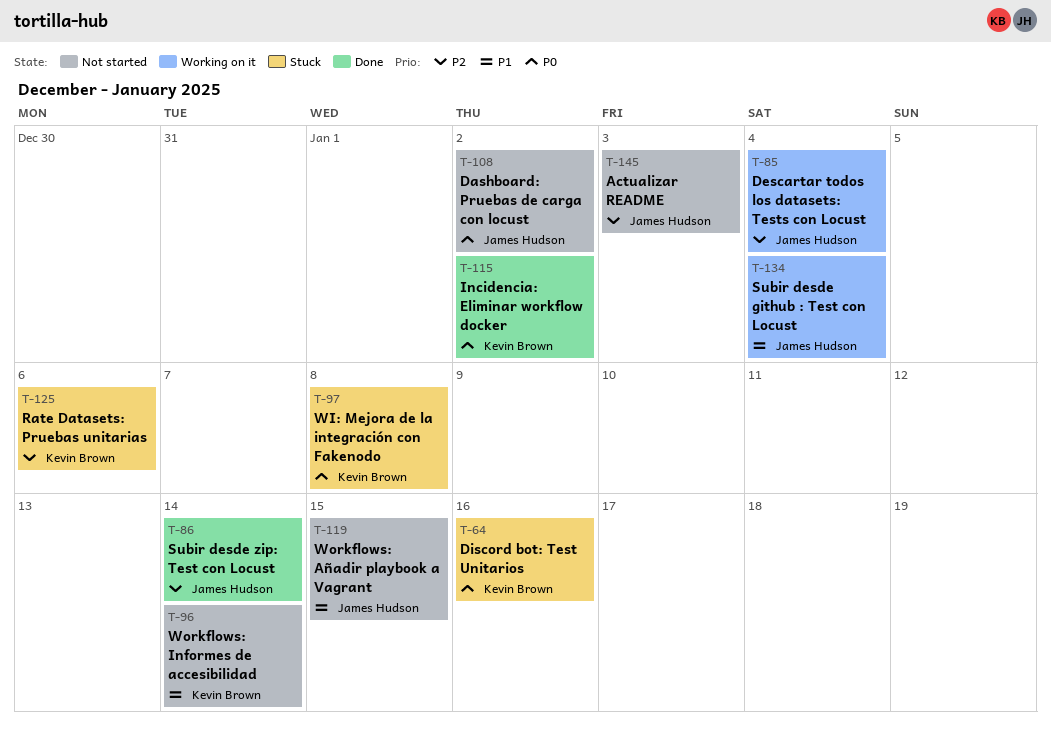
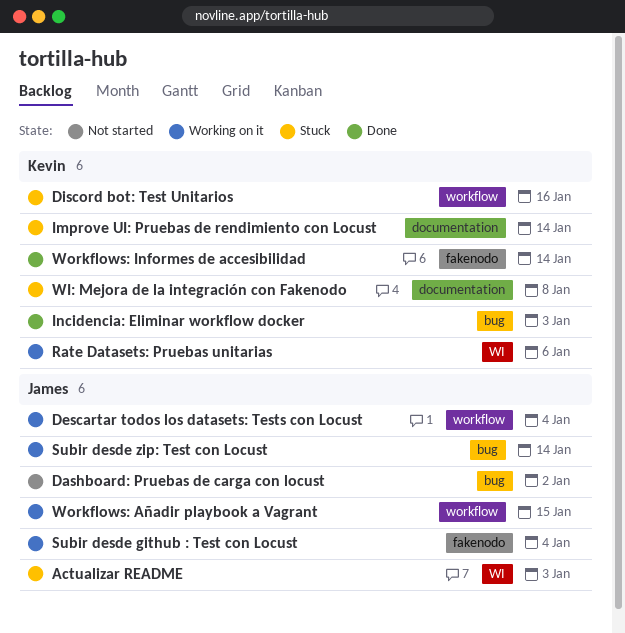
Actualizar README, status: Not started -> Stuck
Improve UI: Pruebas de rendimiento con Locust: none -> present
Incidencia: Eliminar workflow docker, due: Jan 2 -> Jan 3
Rate Datasets: Pruebas unitarias, status: Stuck -> Working on it
Subir desde zip: Test con Locust, status: Done -> Working on it
Workflows: Añadir playbook a Vagrant, status: Not started -> Working on it
Workflows: Informes de accesibilidad, status: Not started -> Done

